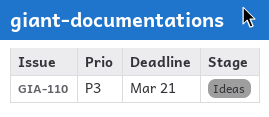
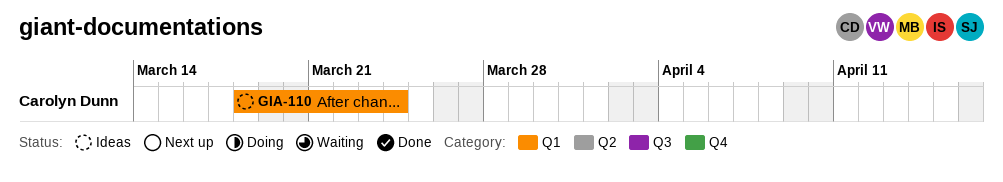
GIA-110, due: Mar 21 -> Mar 24

